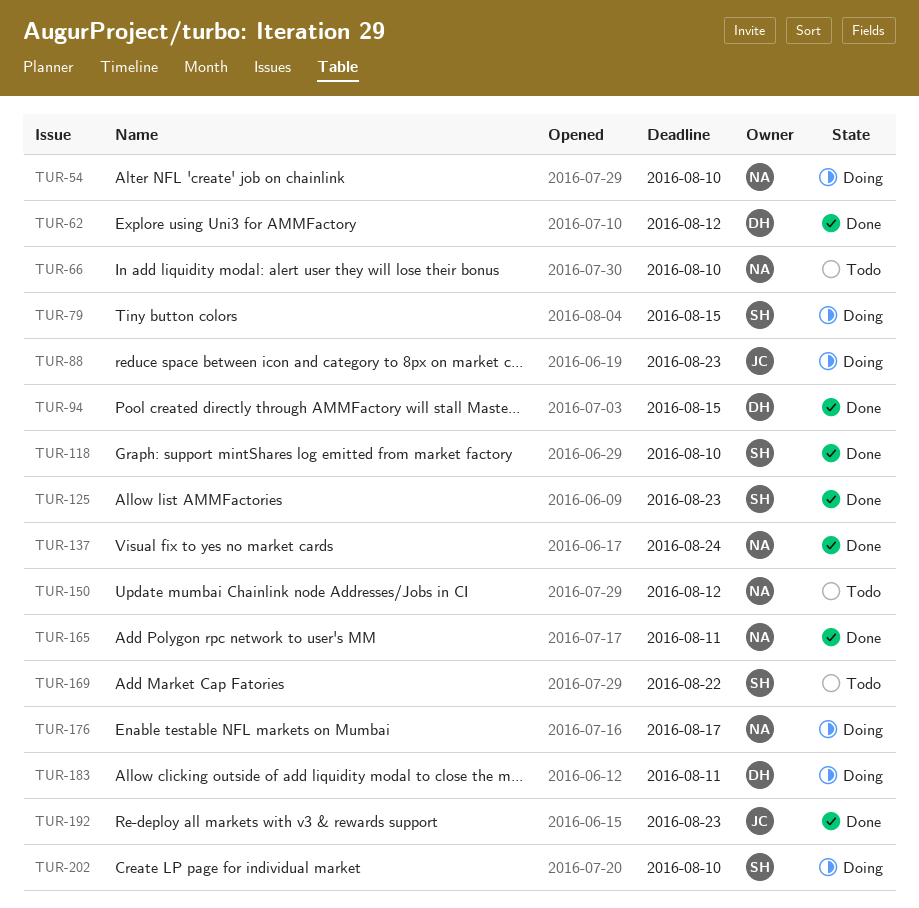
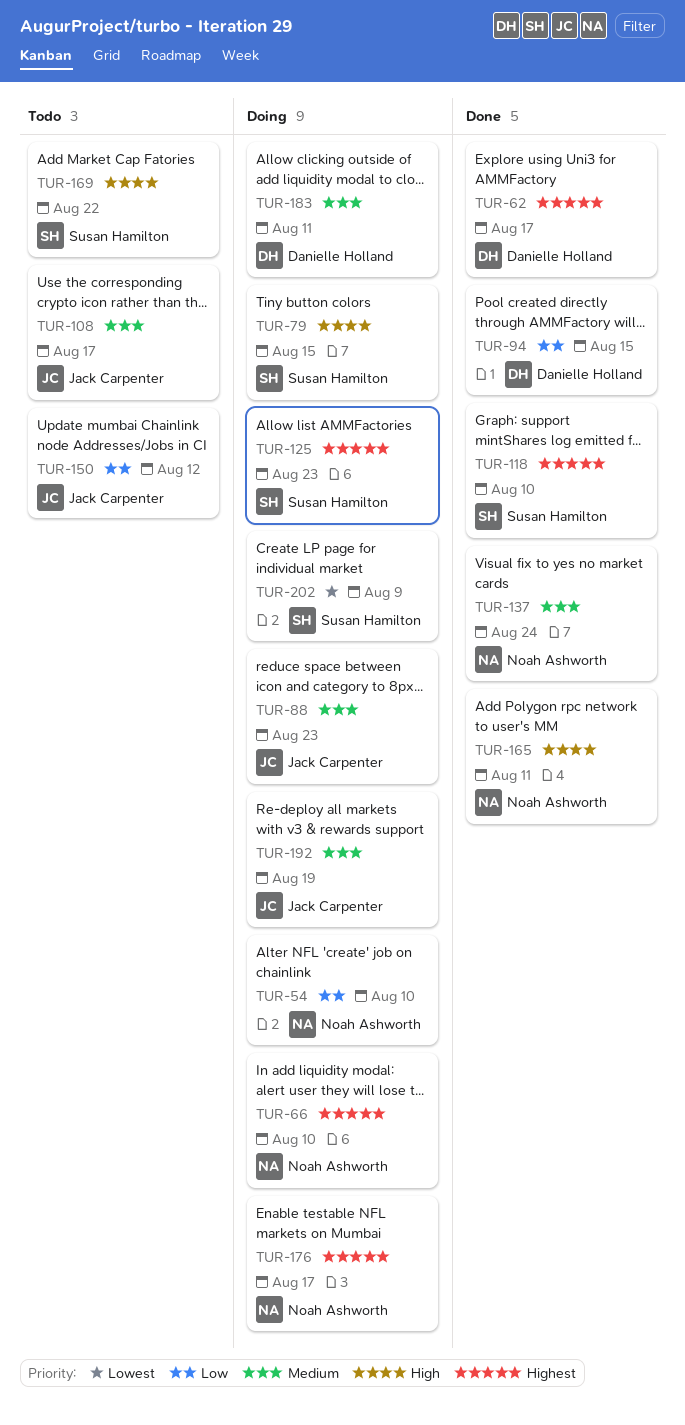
TUR-62, due: Aug 12 -> Aug 17
TUR-66, status: Todo -> Doing
TUR-108: none -> present
TUR-125, status: Done -> Doing
TUR-150, owner: Noah Ashworth -> Jack Carpenter
TUR-192, status: Done -> Doing
TUR-192, due: Aug 23 -> Aug 19
TUR-202, due: Aug 10 -> Aug 9

